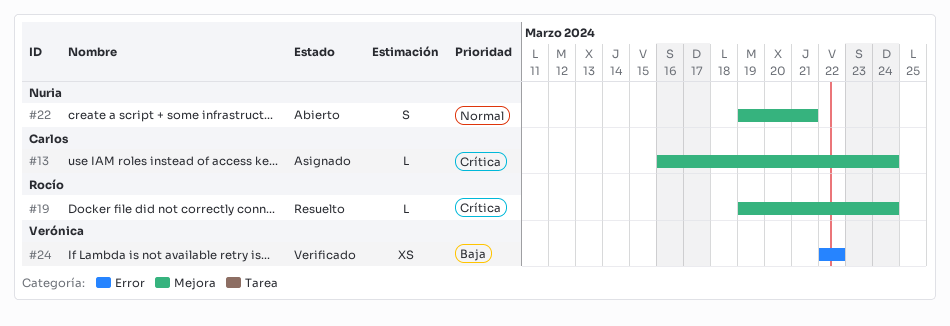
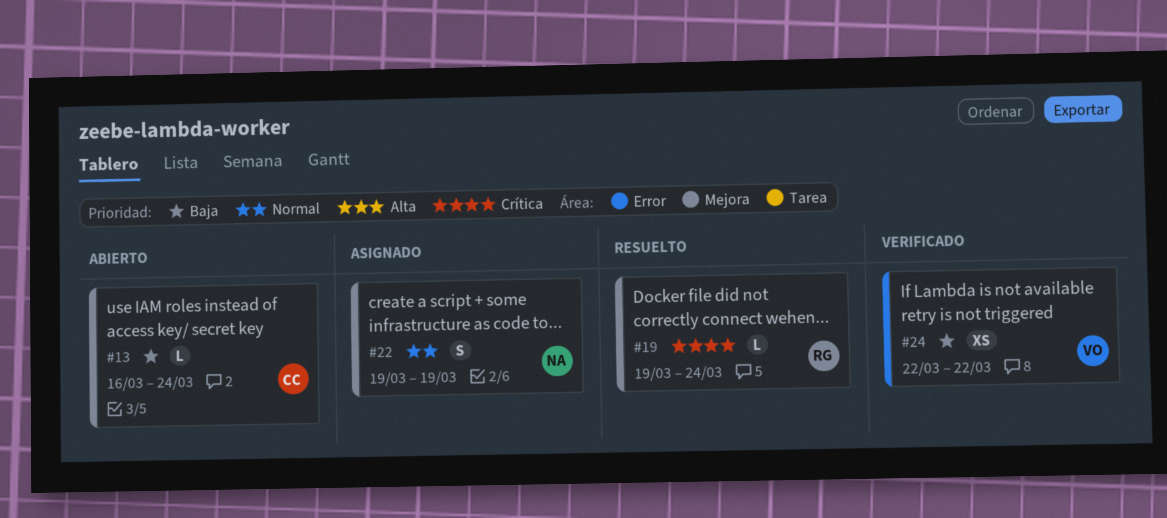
#13, status: Asignado -> Abierto
#13, priority: Crítica -> Baja
#22, status: Abierto -> Asignado
#22, due: Mar 21 -> Mar 19

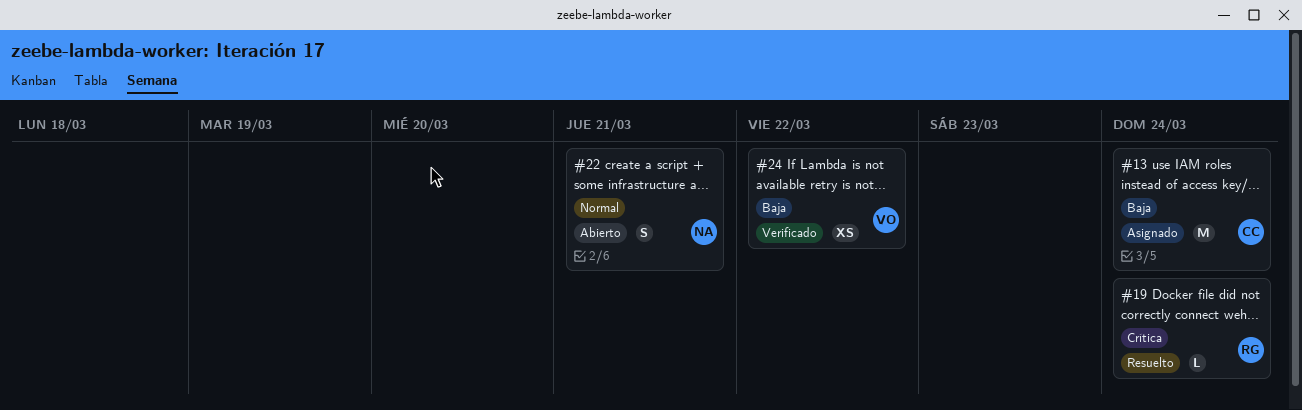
#13, status: Abierto -> Asignado
#13, estimate: L -> M
#22, status: Asignado -> Abierto
#22, due: Mar 19 -> Mar 21

